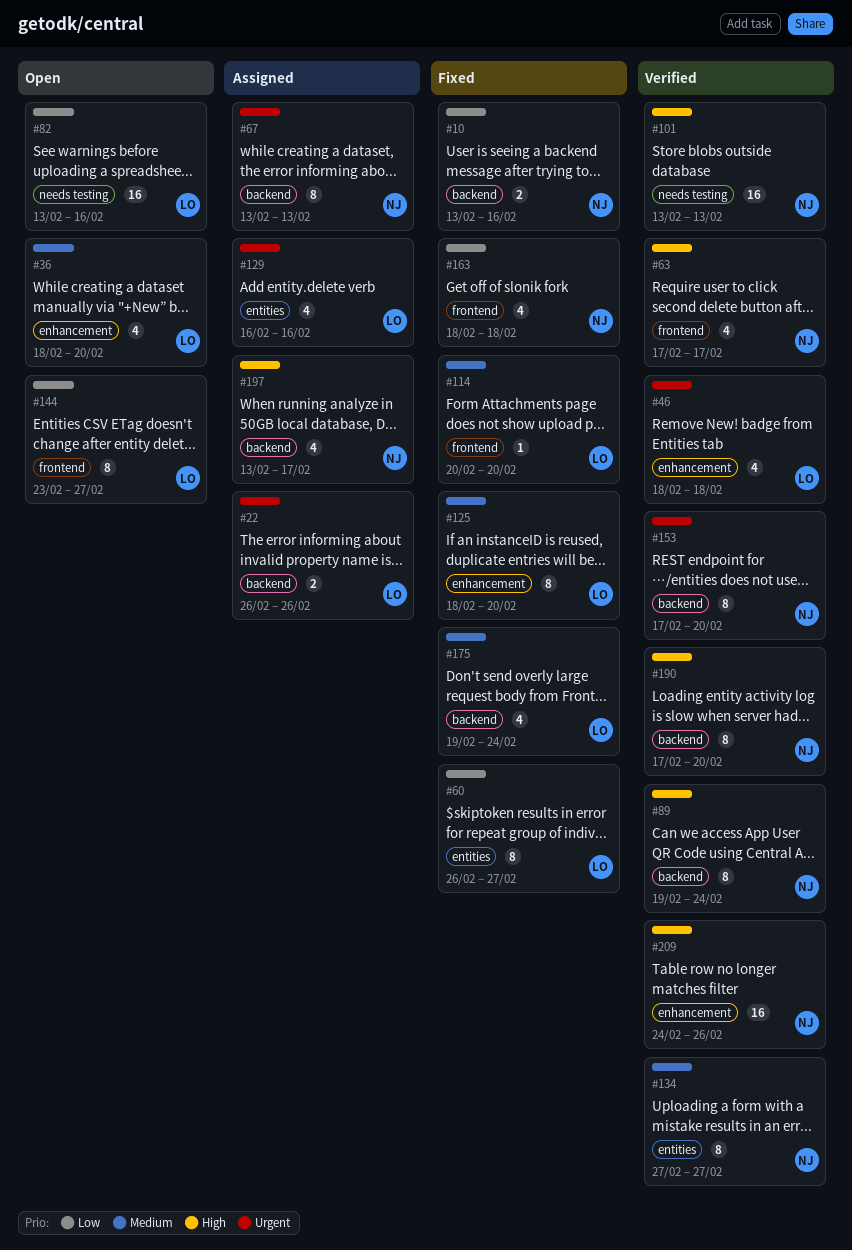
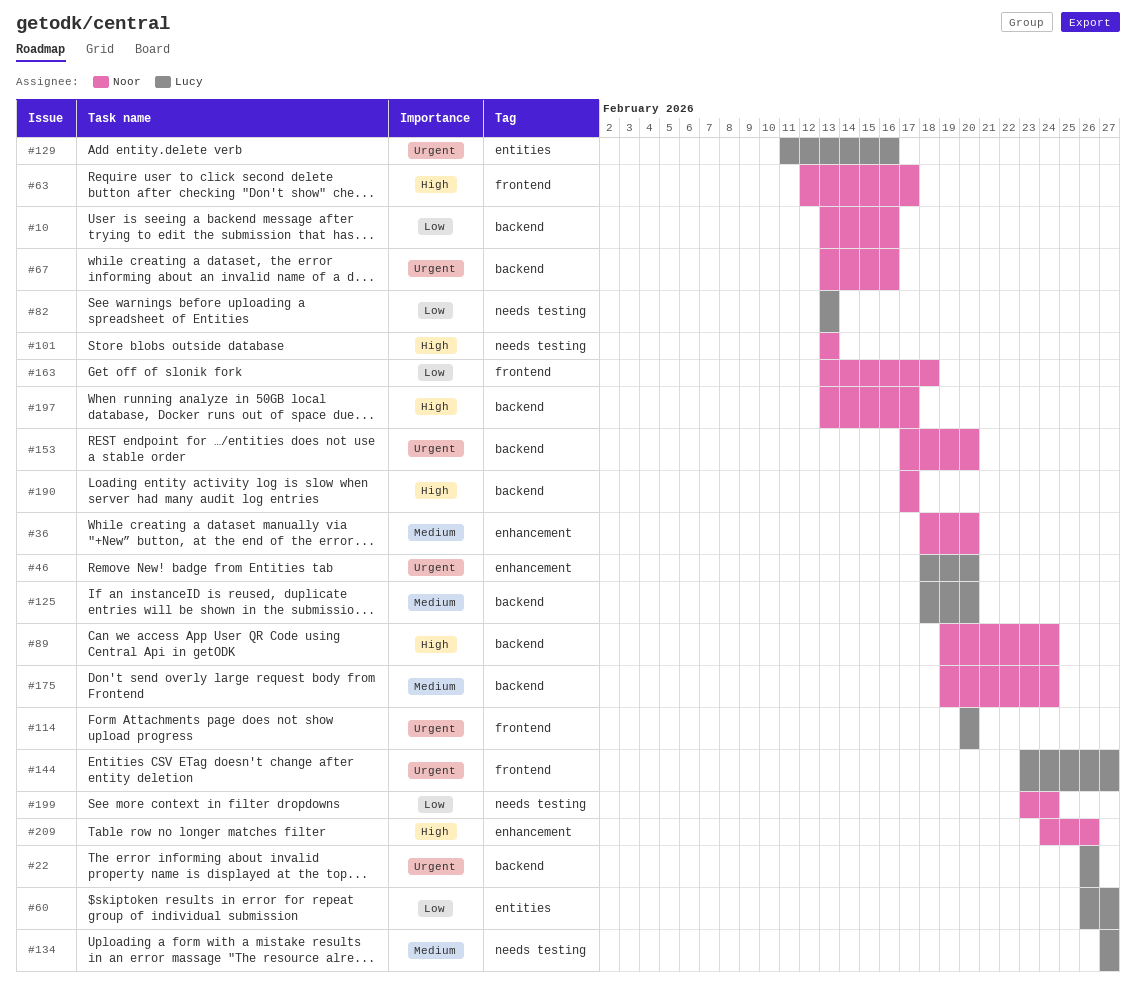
#36, owner: Lucy -> Noor
#46, due: Feb 18 -> Feb 20
#63, start: Feb 17 -> Feb 12
#67, due: Feb 13 -> Feb 16
#82, due: Feb 16 -> Feb 13
#114, priority: Medium -> Urgent
#125, label: enhancement -> backend
#129, start: Feb 16 -> Feb 11
#134, owner: Noor -> Lucy
#134, label: entities -> needs testing
#144, priority: Low -> Urgent
#163, start: Feb 18 -> Feb 13
#175, owner: Lucy -> Noor
#190, due: Feb 20 -> Feb 17
#199: none -> present

